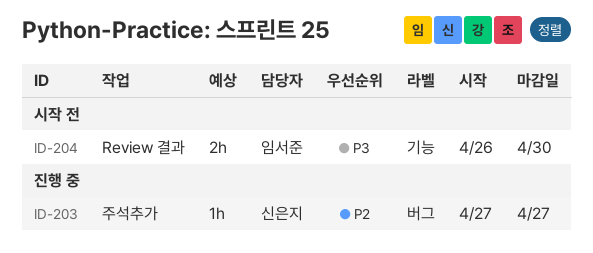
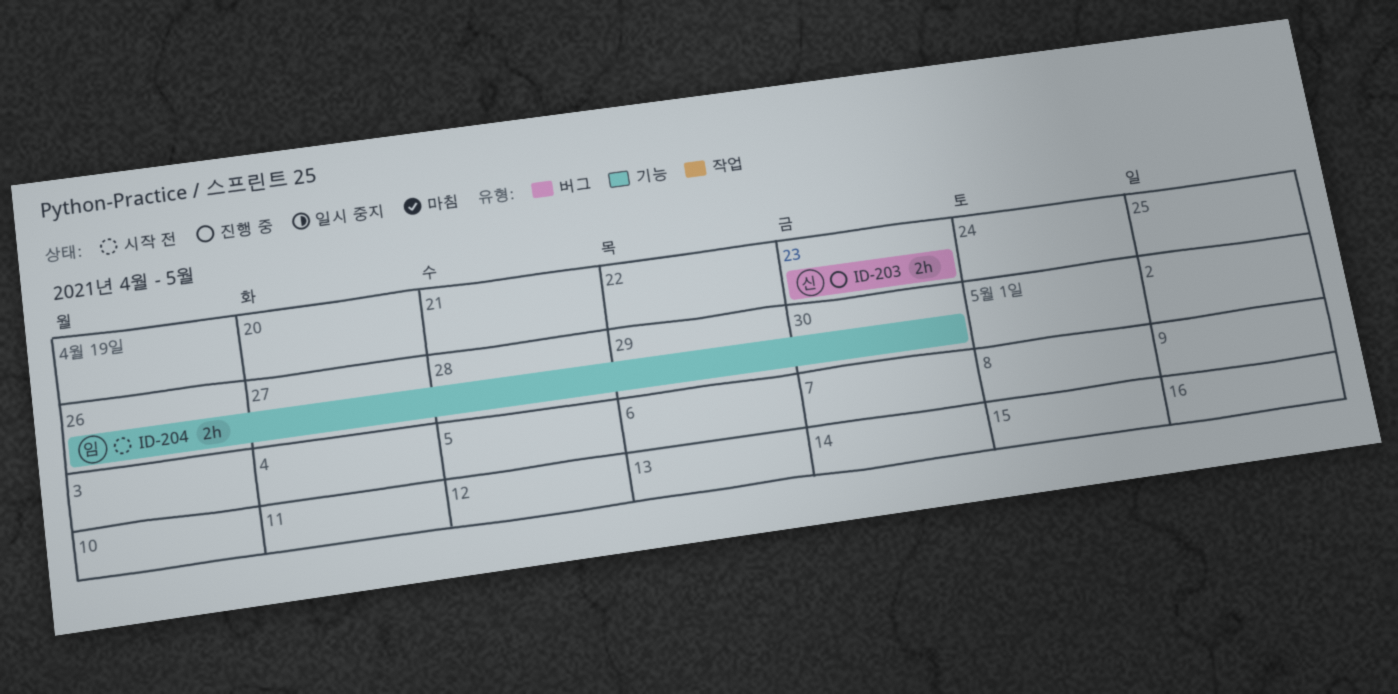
ID-203, estimate: 1h -> 2h
ID-203, start: Apr 27 -> Apr 23
ID-203, due: Apr 27 -> Apr 23

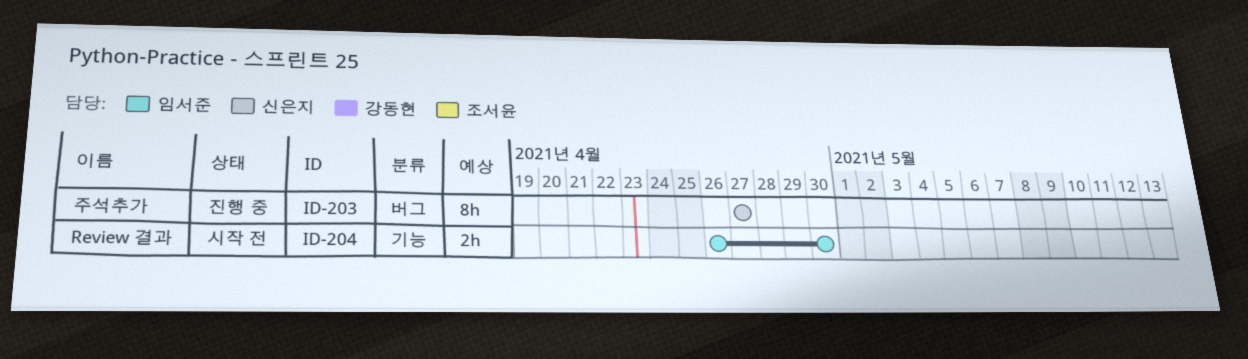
ID-203, estimate: 2h -> 8h
ID-203, start: Apr 23 -> Apr 27
ID-203, due: Apr 23 -> Apr 27

